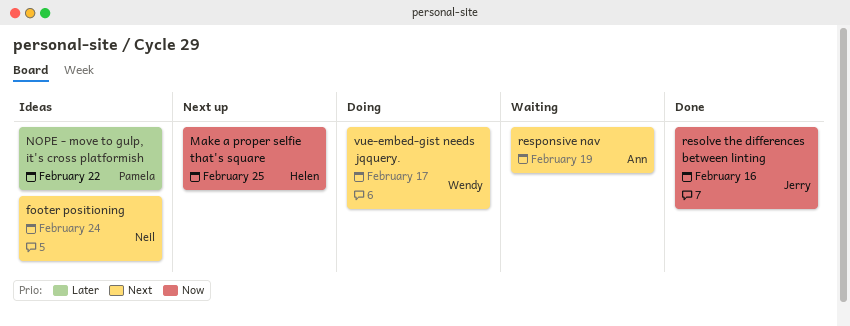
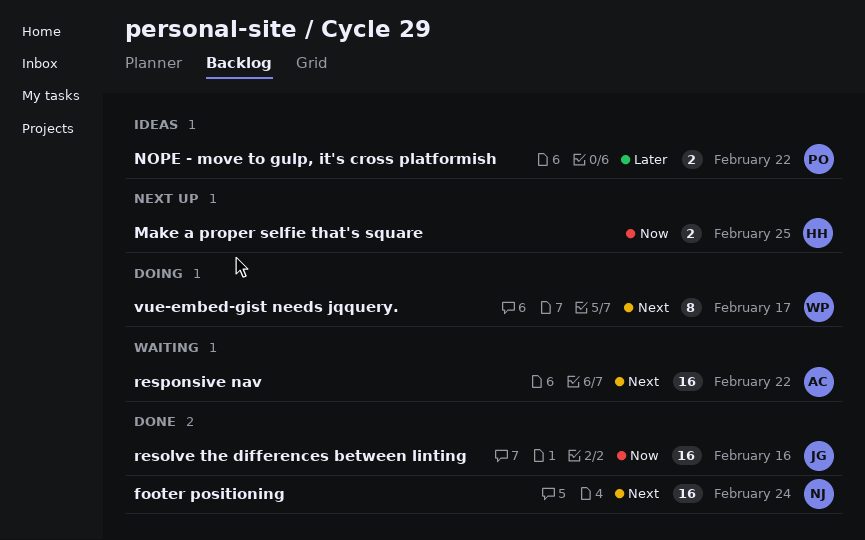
footer positioning, status: Ideas -> Done
responsive nav, due: Feb 19 -> Feb 22

